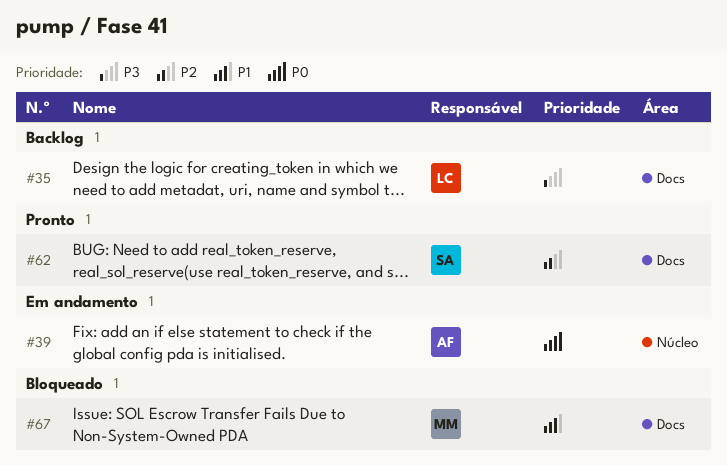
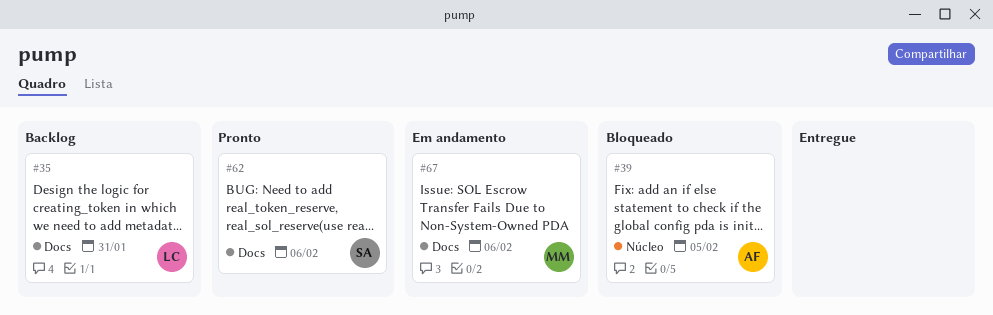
#39, status: Em andamento -> Bloqueado
#67, status: Bloqueado -> Em andamento

